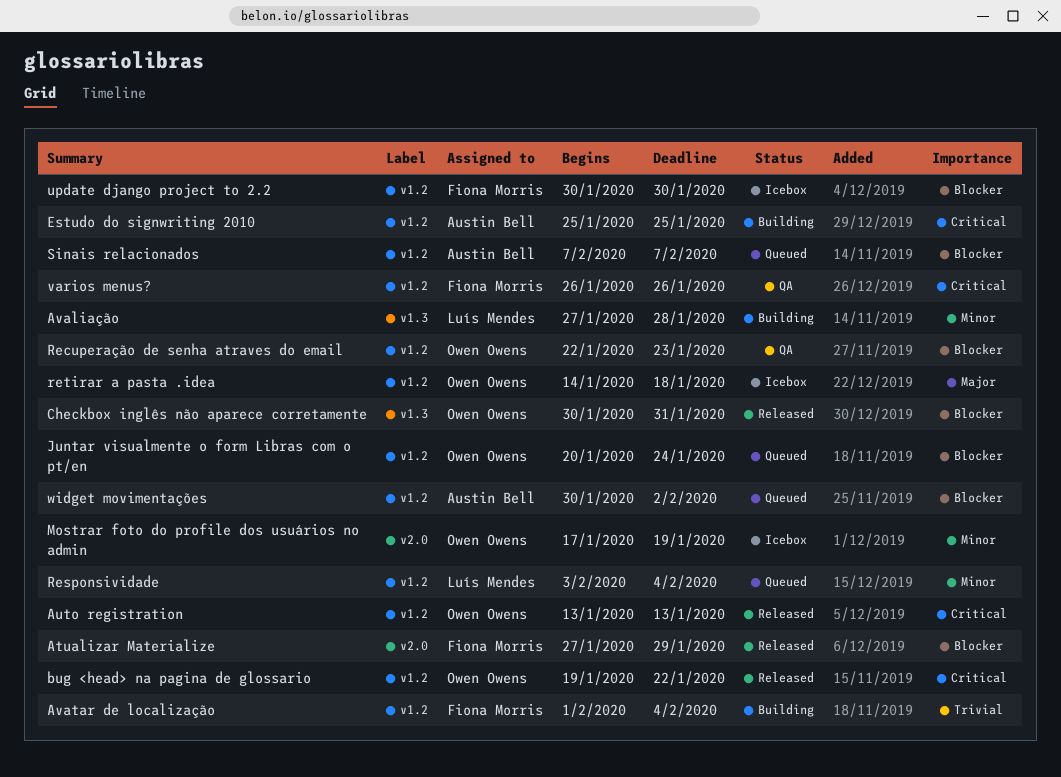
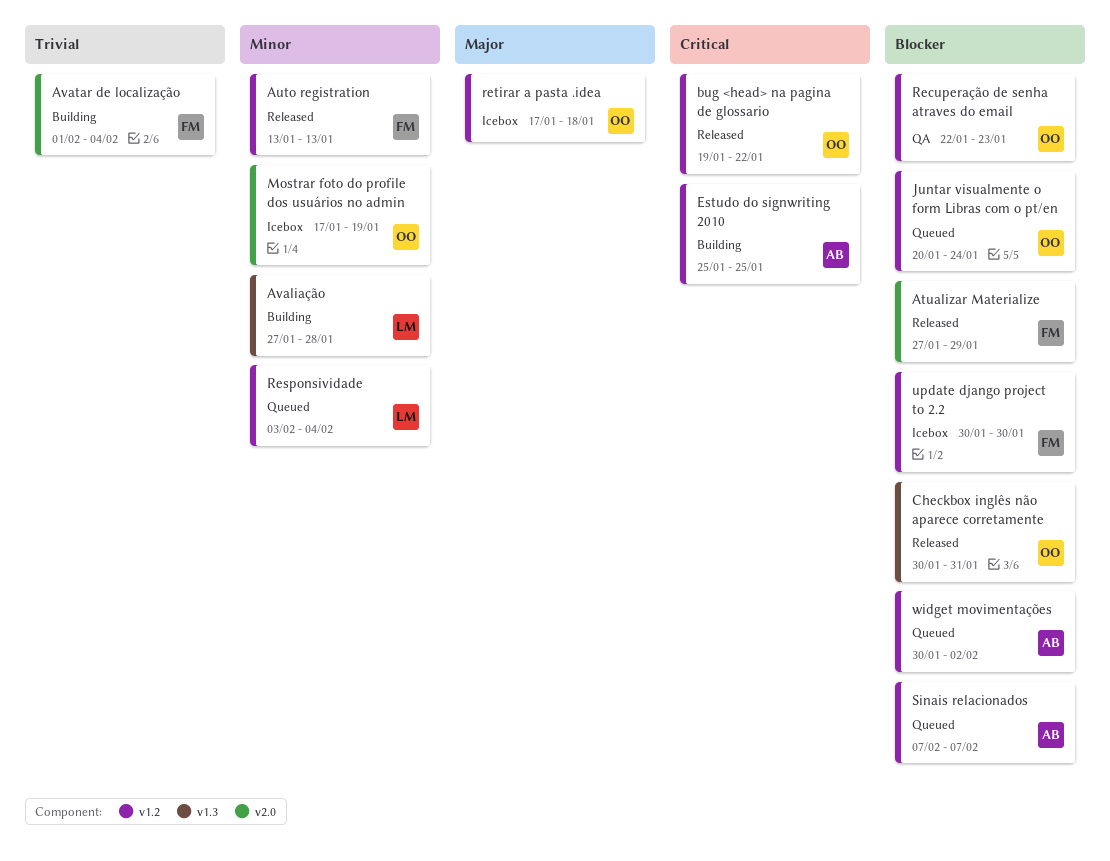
Auto registration, owner: Owen Owens -> Fiona Morris
Auto registration, priority: Critical -> Minor
Avatar de localização, label: v1.2 -> v2.0
retirar a pasta .idea, start: Jan 14 -> Jan 17
varios menus?: present -> none

